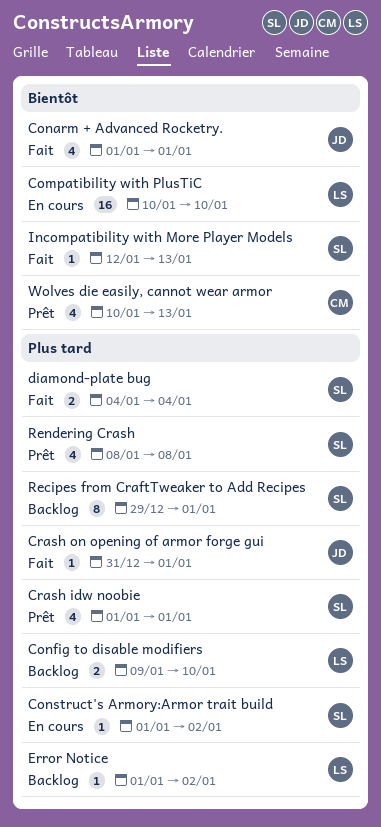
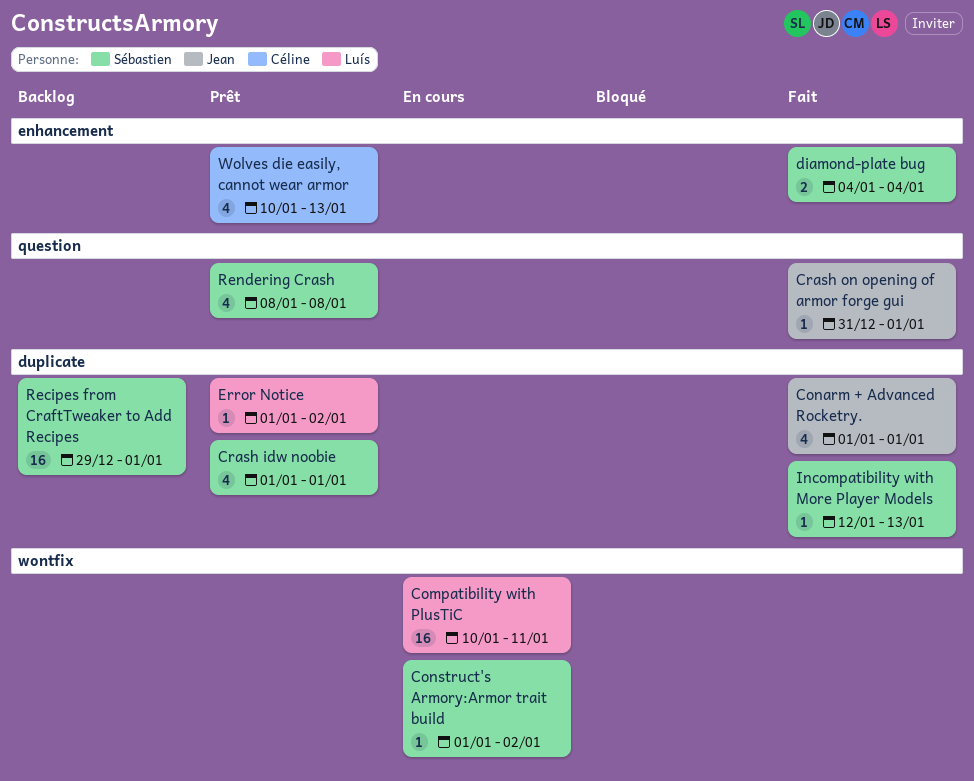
Compatibility with PlusTiC, due: Jan 10 -> Jan 11
Config to disable modifiers: present -> none
Error Notice, status: Backlog -> Prêt
Recipes from CraftTweaker to Add Recipes, estimate: 8 -> 16

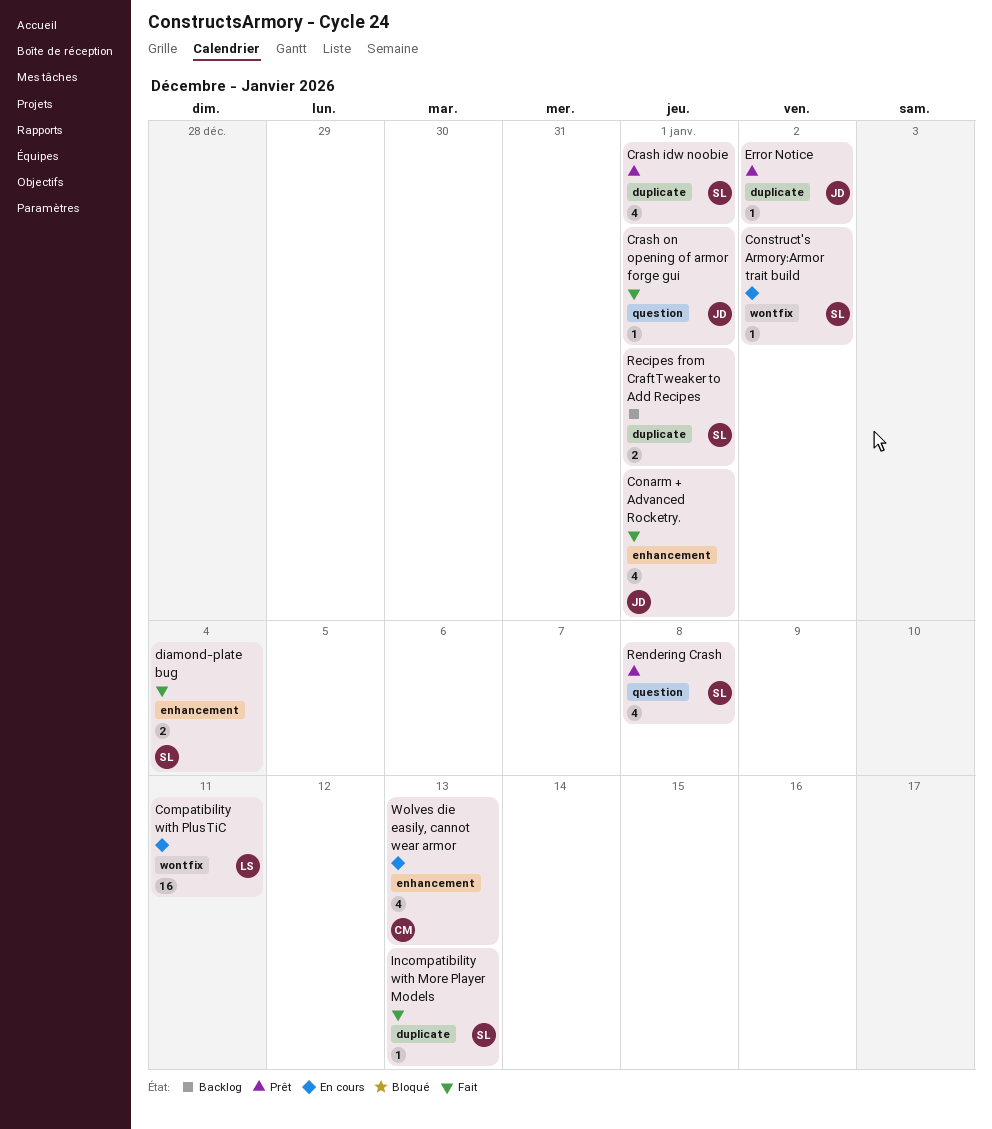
Conarm + Advanced Rocketry., label: duplicate -> enhancement
Error Notice, owner: Luís -> Jean
Recipes from CraftTweaker to Add Recipes, estimate: 16 -> 2
Wolves die easily, cannot wear armor, status: Prêt -> En cours

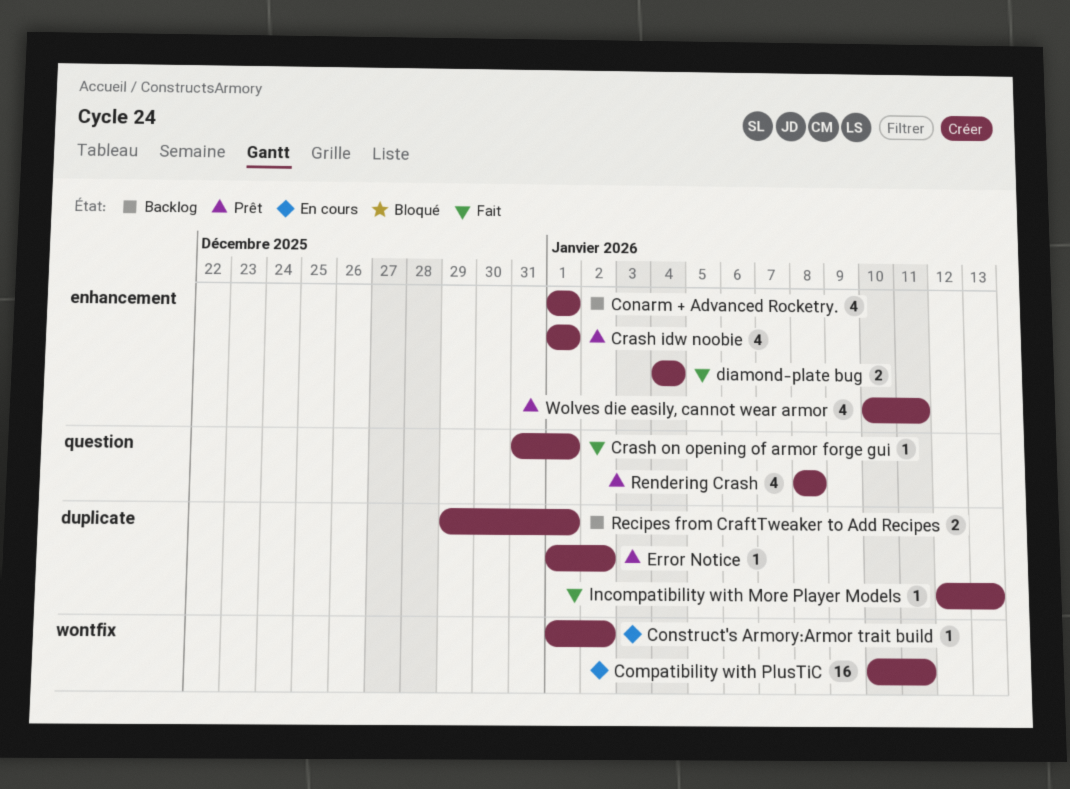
Conarm + Advanced Rocketry., status: Fait -> Backlog
Crash idw noobie, label: duplicate -> enhancement
Wolves die easily, cannot wear armor, status: En cours -> Prêt
Wolves die easily, cannot wear armor, due: Jan 13 -> Jan 11

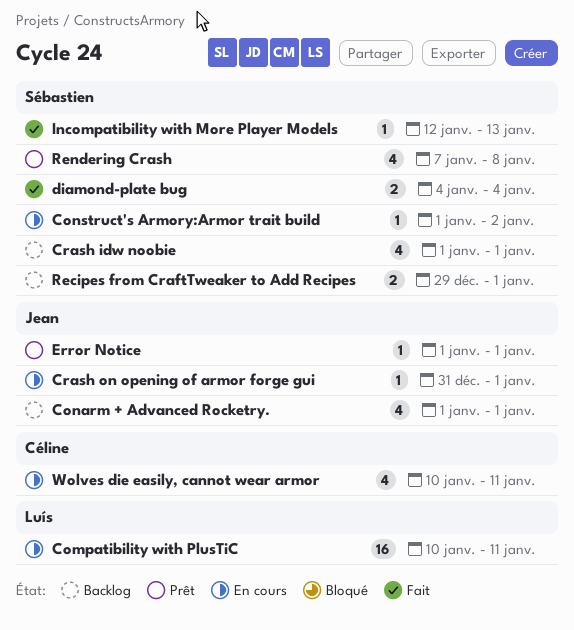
Crash idw noobie, status: Prêt -> Backlog
Crash on opening of armor forge gui, status: Fait -> En cours
Error Notice, due: Jan 2 -> Jan 1
Rendering Crash, start: Jan 8 -> Jan 7
Wolves die easily, cannot wear armor, status: Prêt -> En cours

